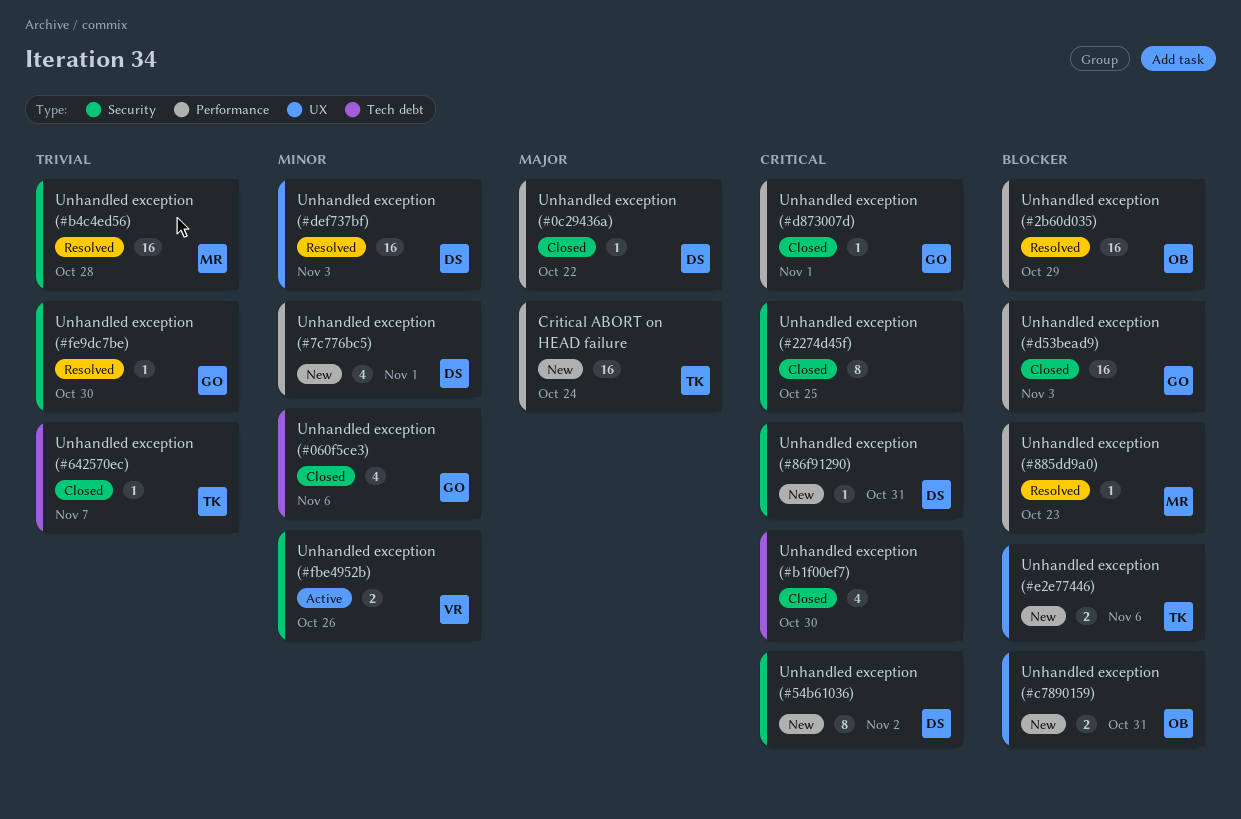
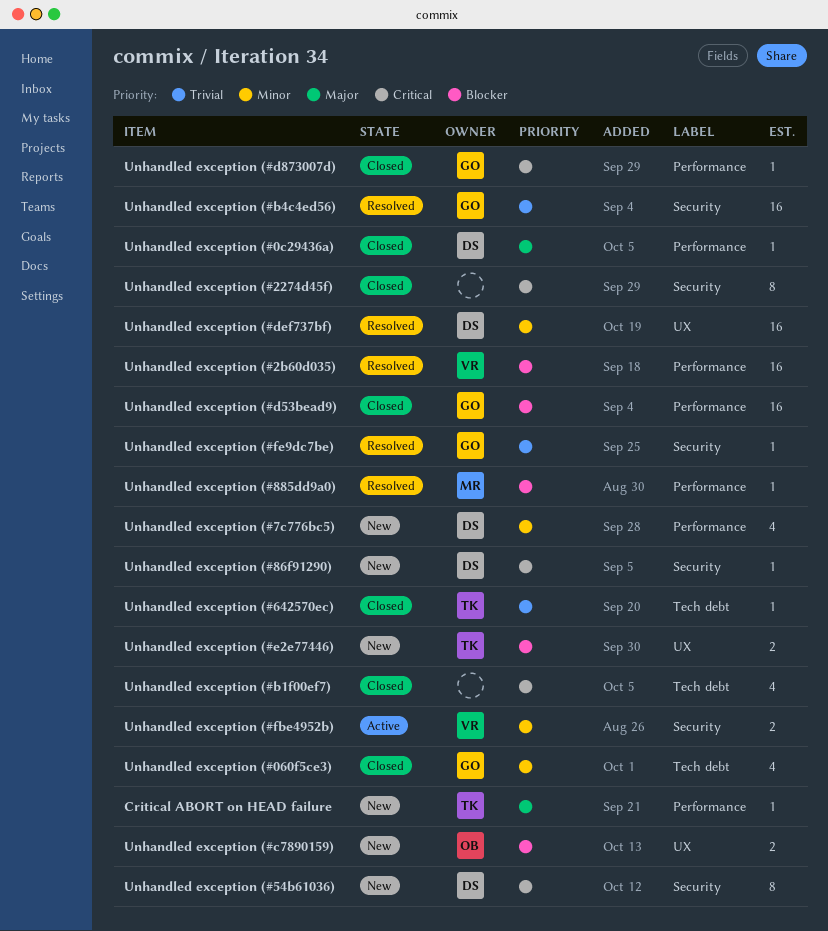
Critical ABORT on HEAD failure, estimate: 16 -> 1
Unhandled exception (#2b60d035), owner: OB -> VR
Unhandled exception (#b4c4ed56), owner: MR -> GO

